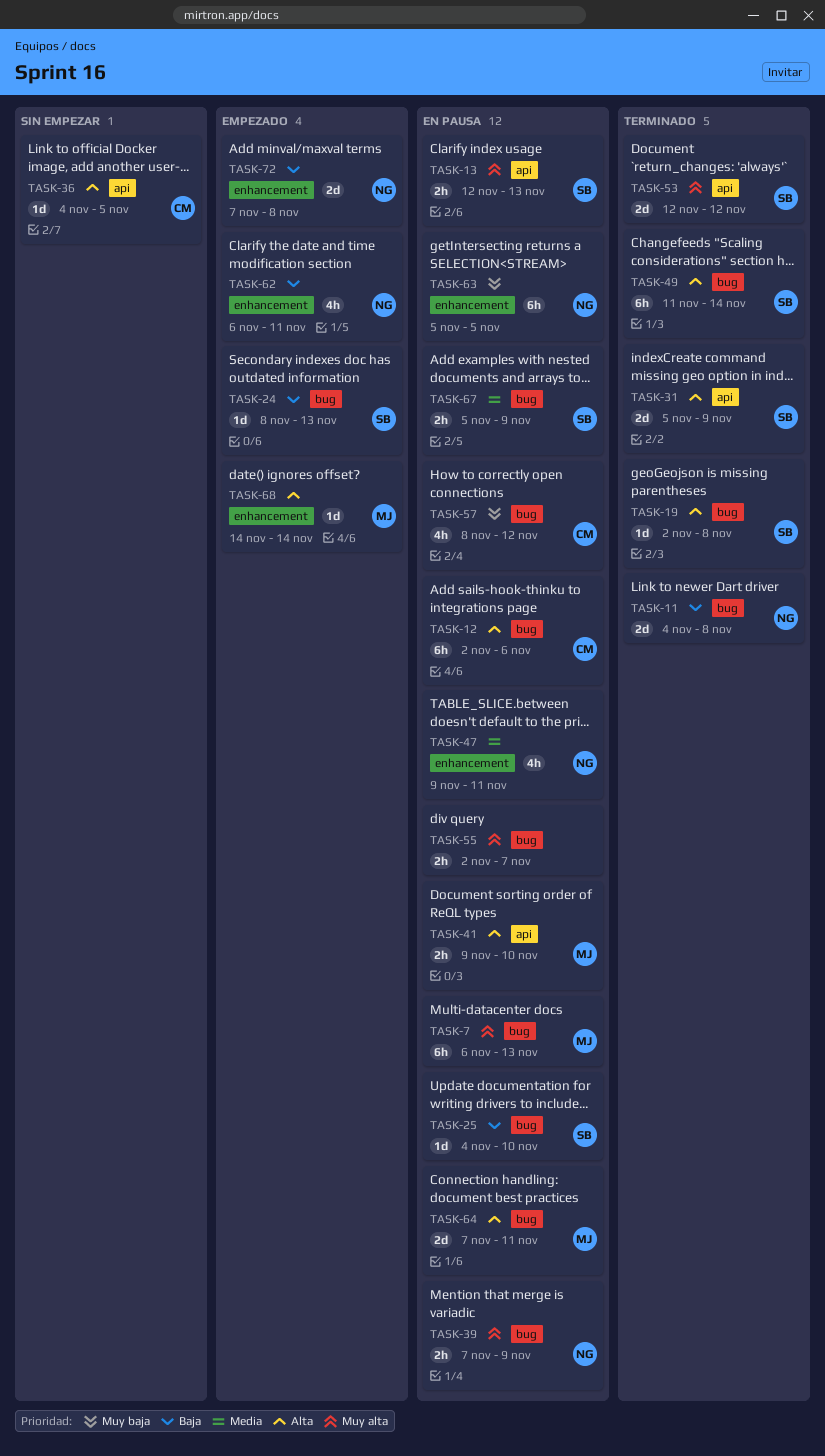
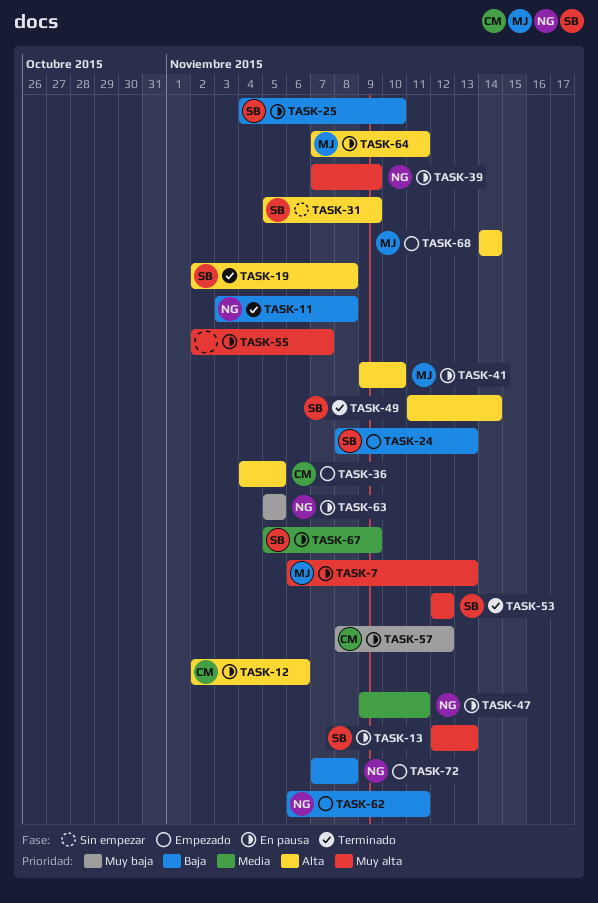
TASK-11, start: Nov 4 -> Nov 3
TASK-31, status: Terminado -> Sin empezar
TASK-36, status: Sin empezar -> Empezado

